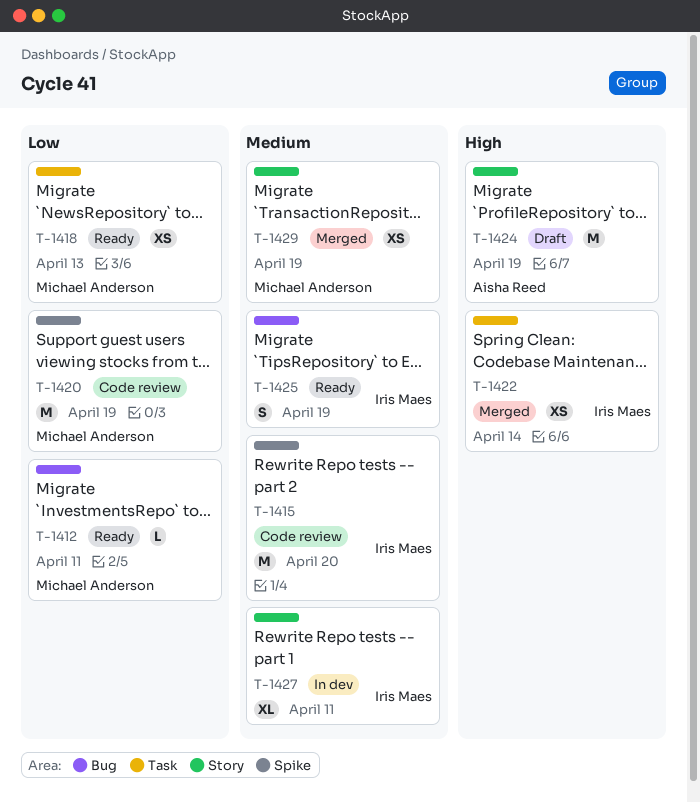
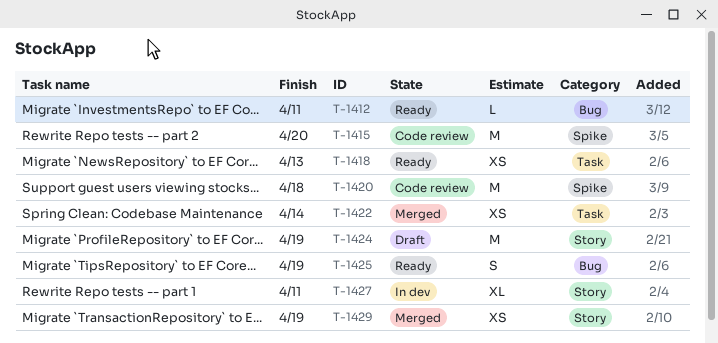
T-1420, due: Apr 19 -> Apr 18

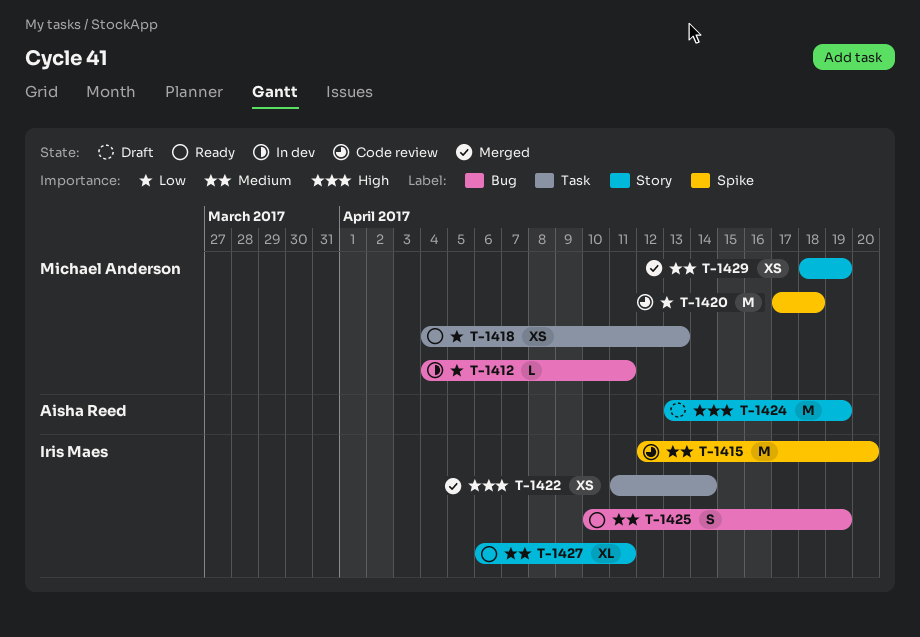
T-1412, status: Ready -> In dev
T-1427, status: In dev -> Ready

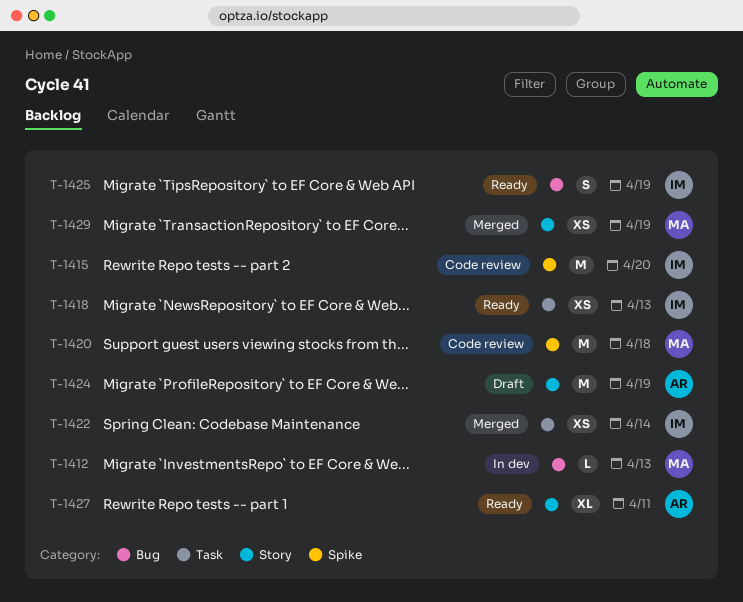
T-1412, due: Apr 11 -> Apr 13
T-1418, owner: Michael Anderson -> Iris Maes
T-1427, owner: Iris Maes -> Aisha Reed

